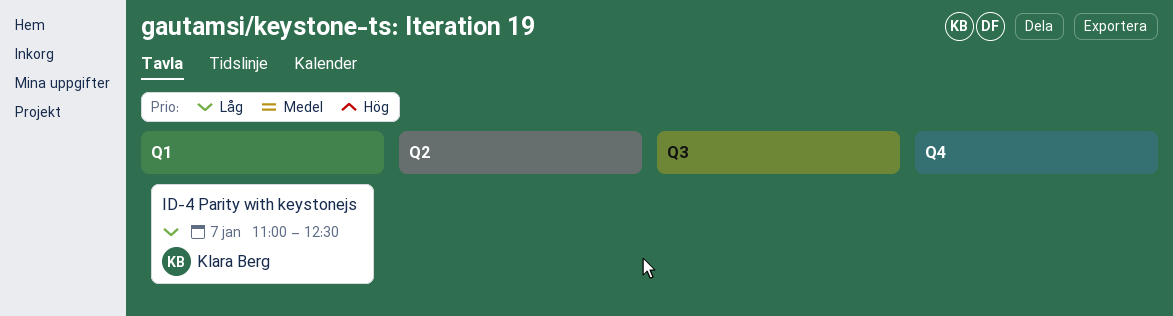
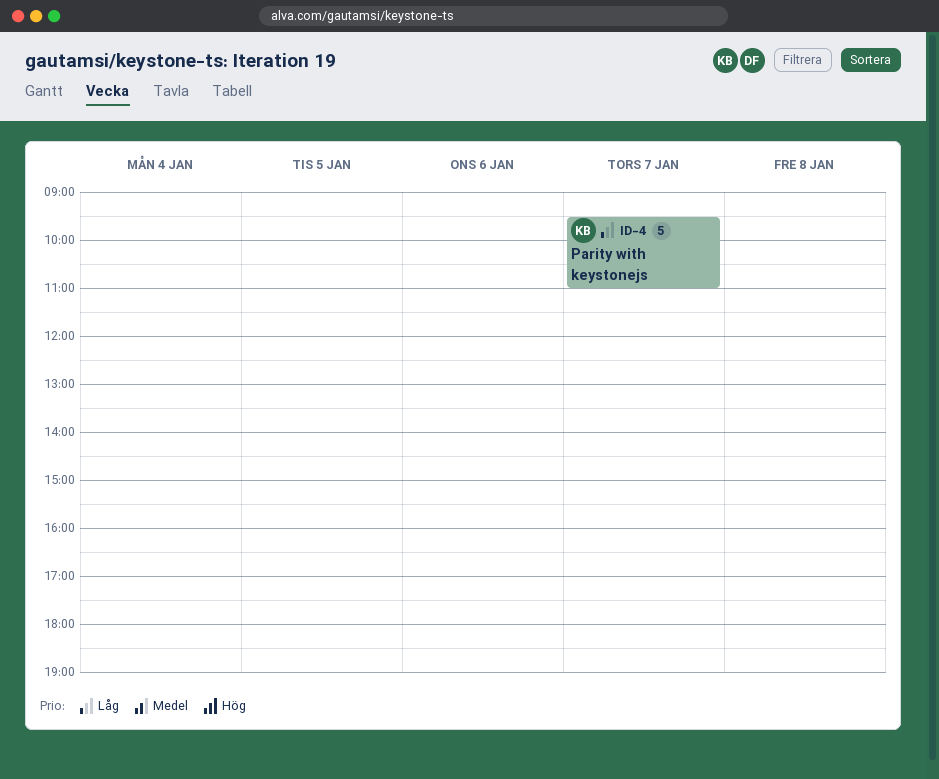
ID-4, begins: 11:00 -> 09:30
ID-4, ends: 12:30 -> 11:00

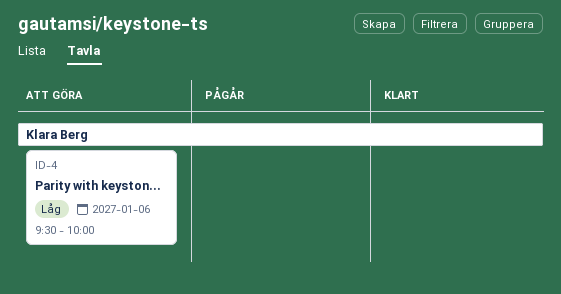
ID-4, day: Jan 7 -> Jan 6
ID-4, ends: 11:00 -> 10:00

